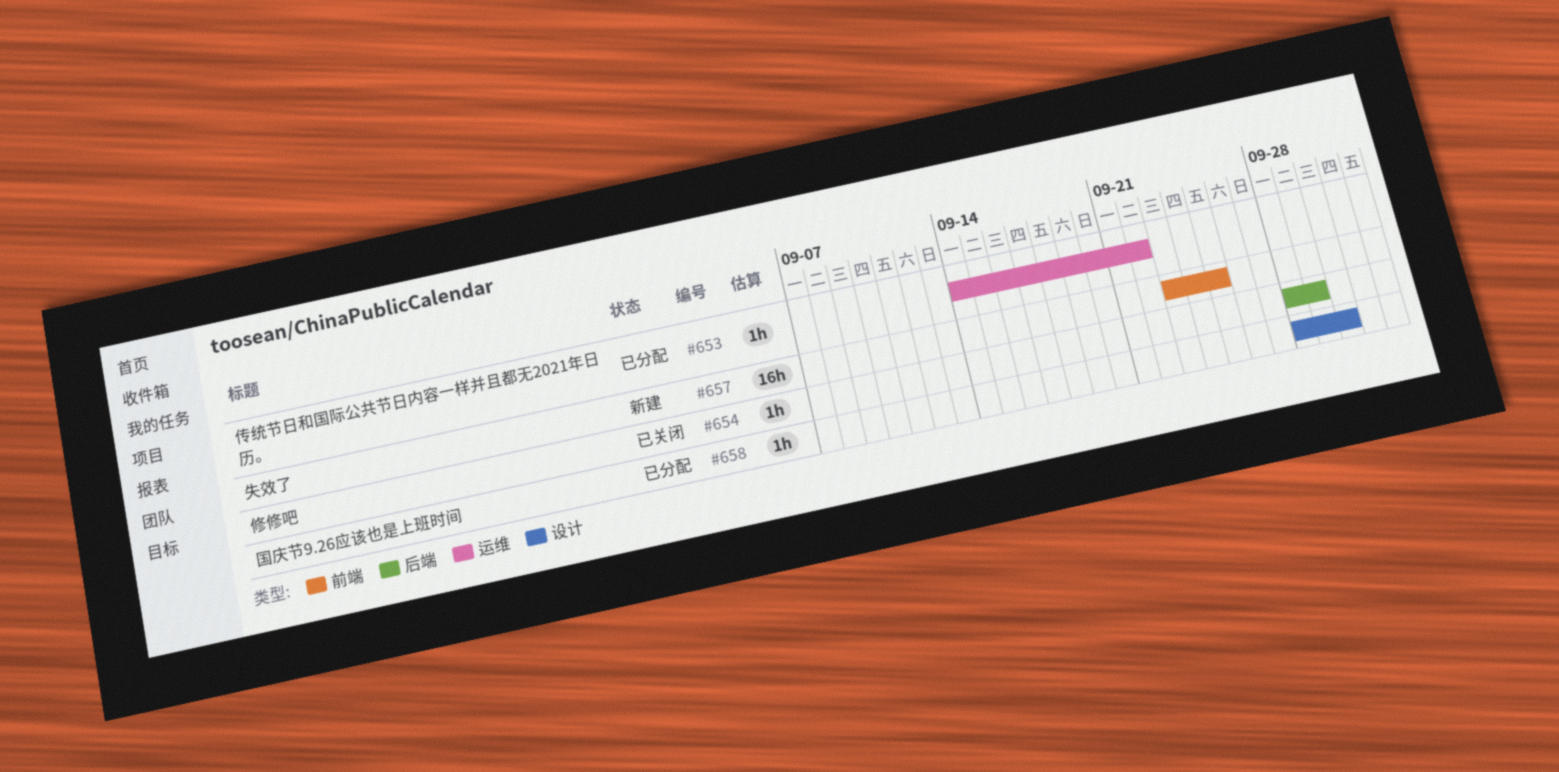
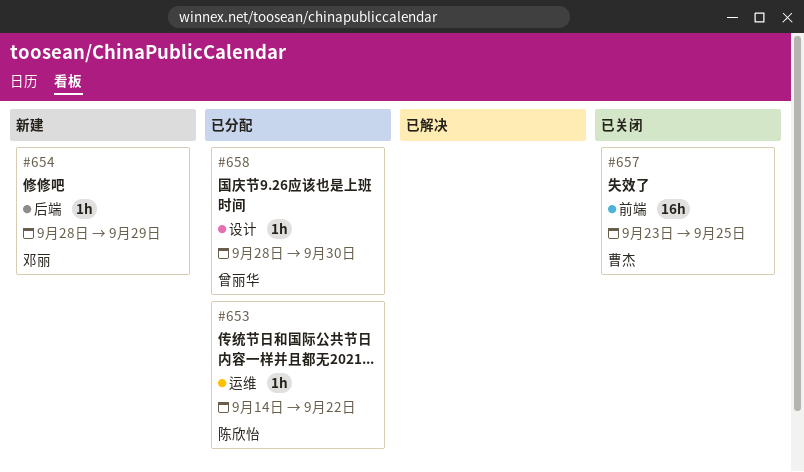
#654, status: 已关闭 -> 新建
#657, status: 新建 -> 已关闭

